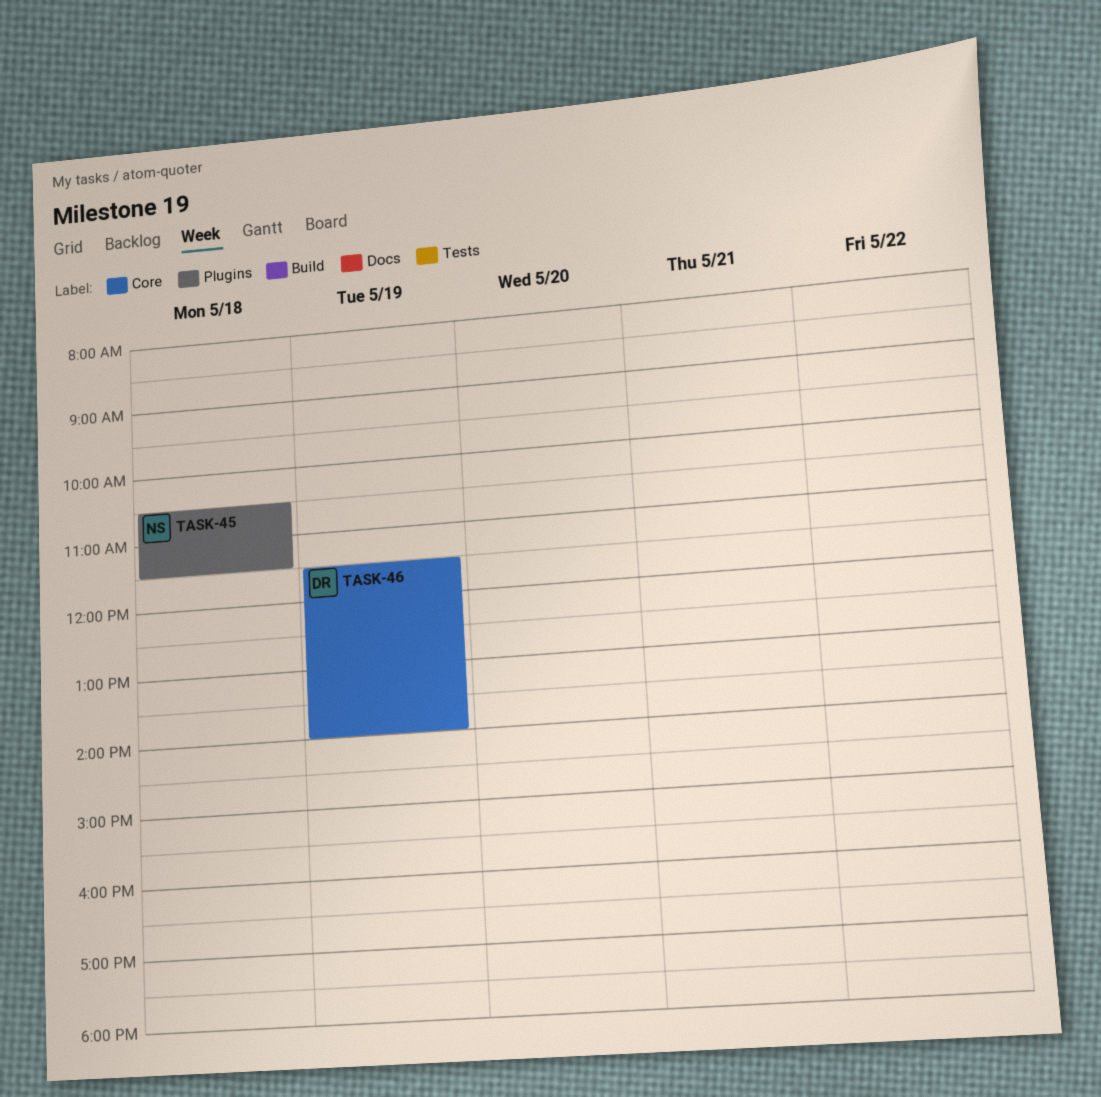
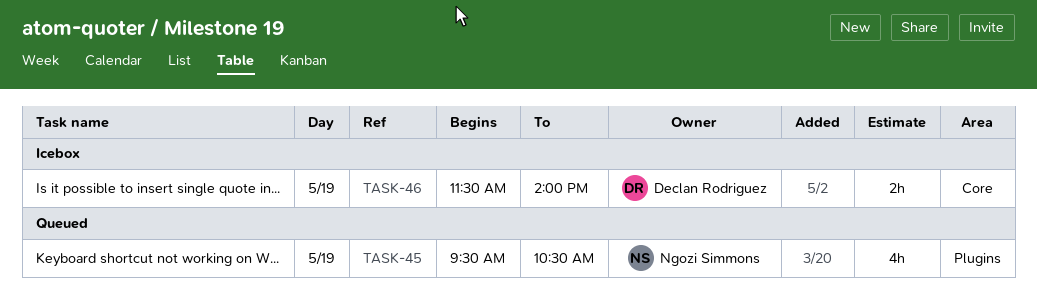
TASK-45, day: May 18 -> May 19
TASK-45, begins: 10:30 -> 09:30
TASK-45, ends: 11:30 -> 10:30

